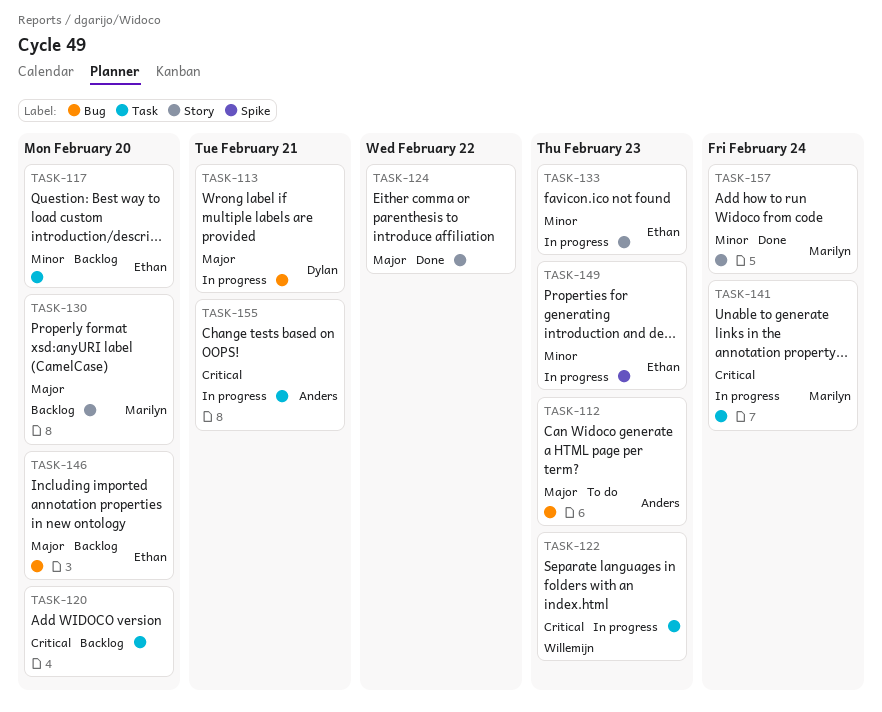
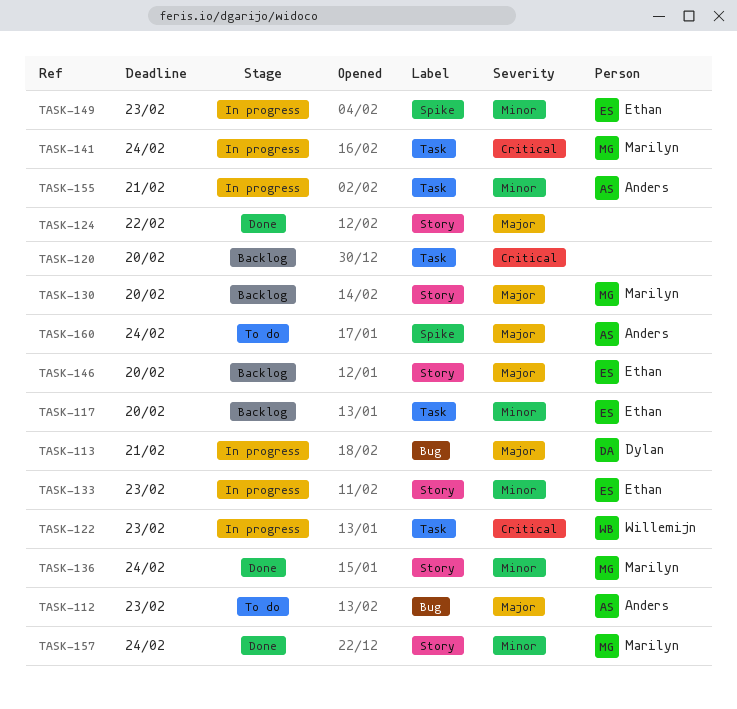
TASK-136: none -> present
TASK-146, label: Bug -> Story
TASK-155, priority: Critical -> Minor
TASK-160: none -> present

